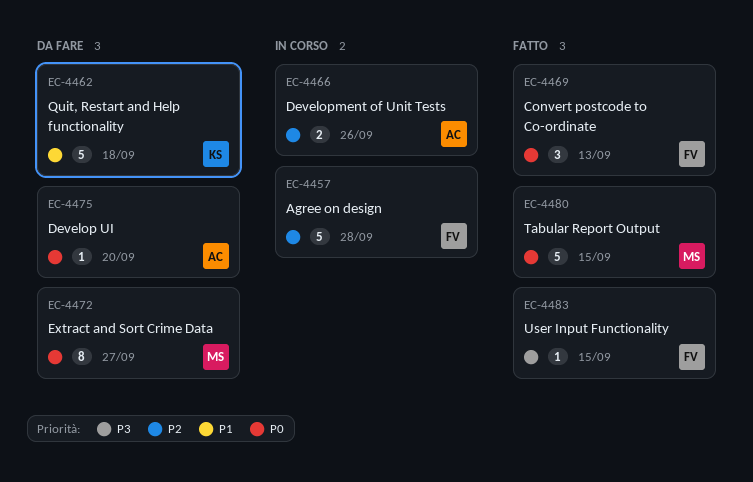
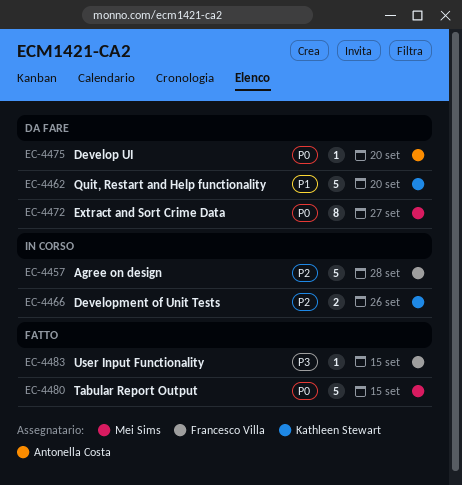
EC-4462, due: Sep 18 -> Sep 20
EC-4466, owner: Antonella Costa -> Kathleen Stewart
EC-4469: present -> none

